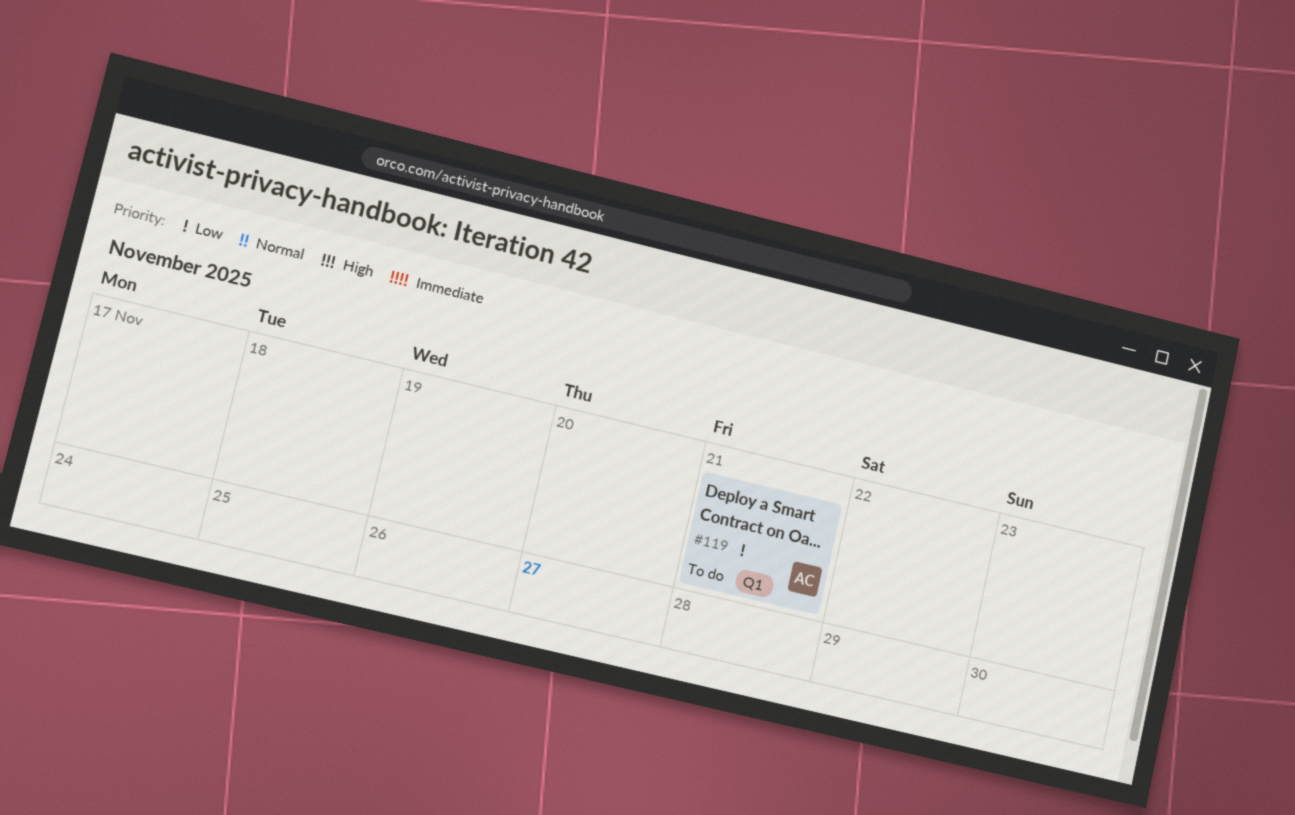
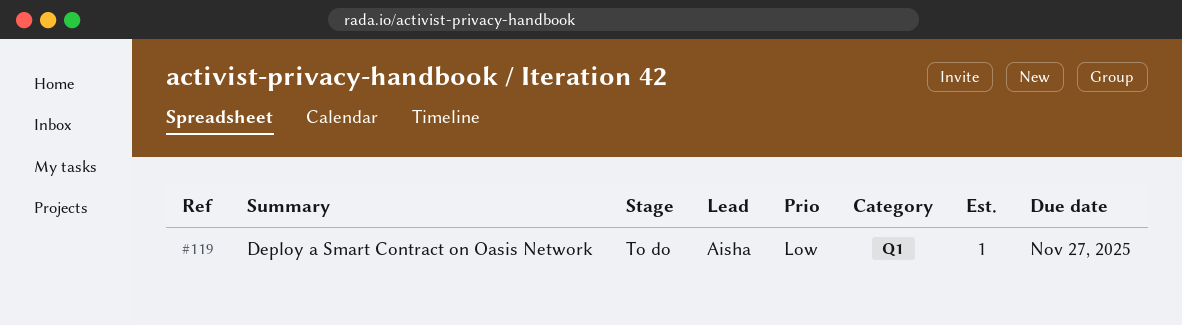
#119, due: Nov 21 -> Nov 27

